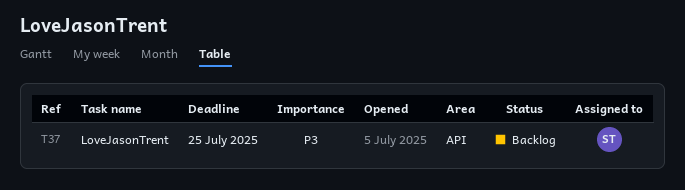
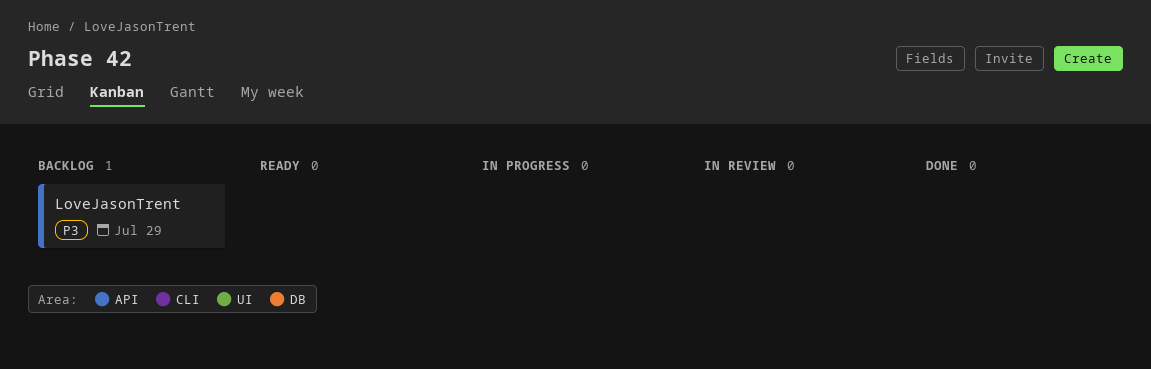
LoveJasonTrent, due: Jul 25 -> Jul 29

